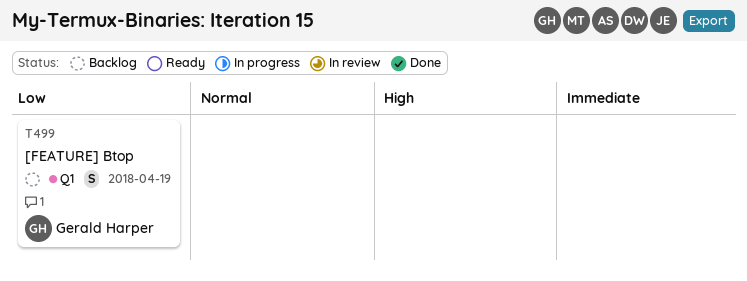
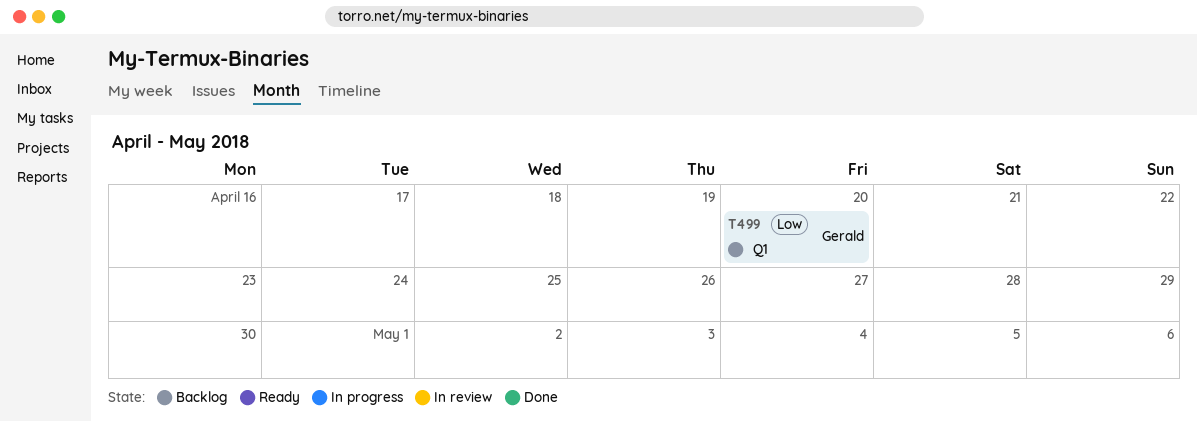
T499, due: Apr 19 -> Apr 20

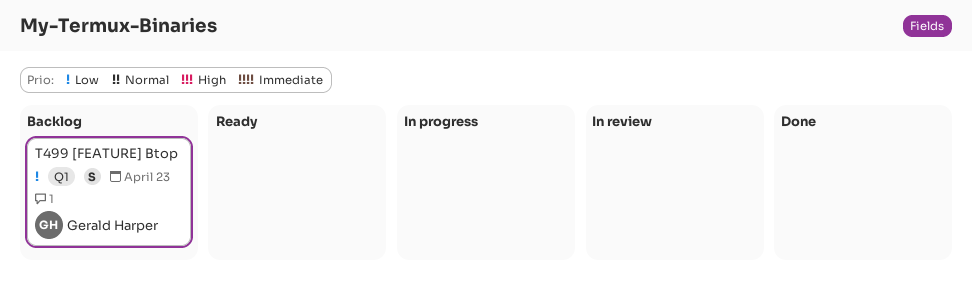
T499, due: Apr 20 -> Apr 23

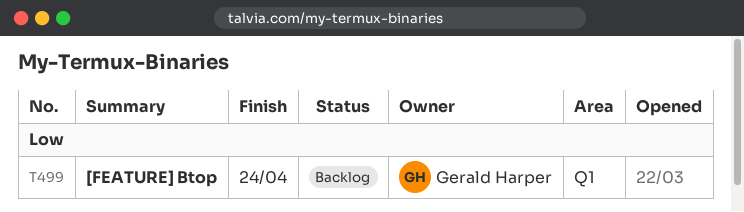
T499, due: Apr 23 -> Apr 24

